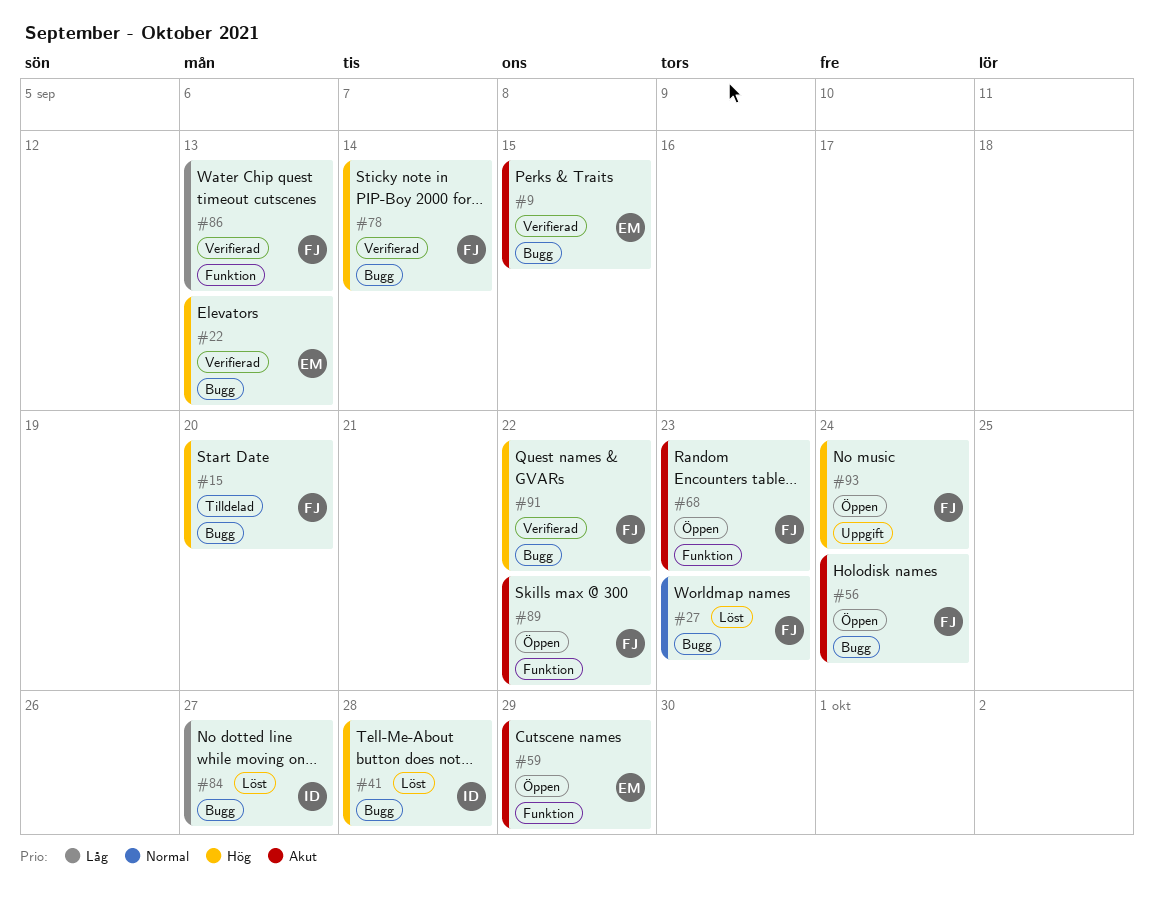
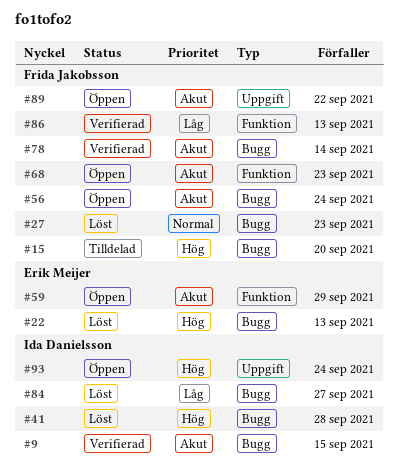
#9, owner: Erik Meijer -> Ida Danielsson
#22, status: Verifierad -> Löst
#78, priority: Hög -> Akut
#89, label: Funktion -> Uppgift
#91: present -> none
#93, owner: Frida Jakobsson -> Ida Danielsson

